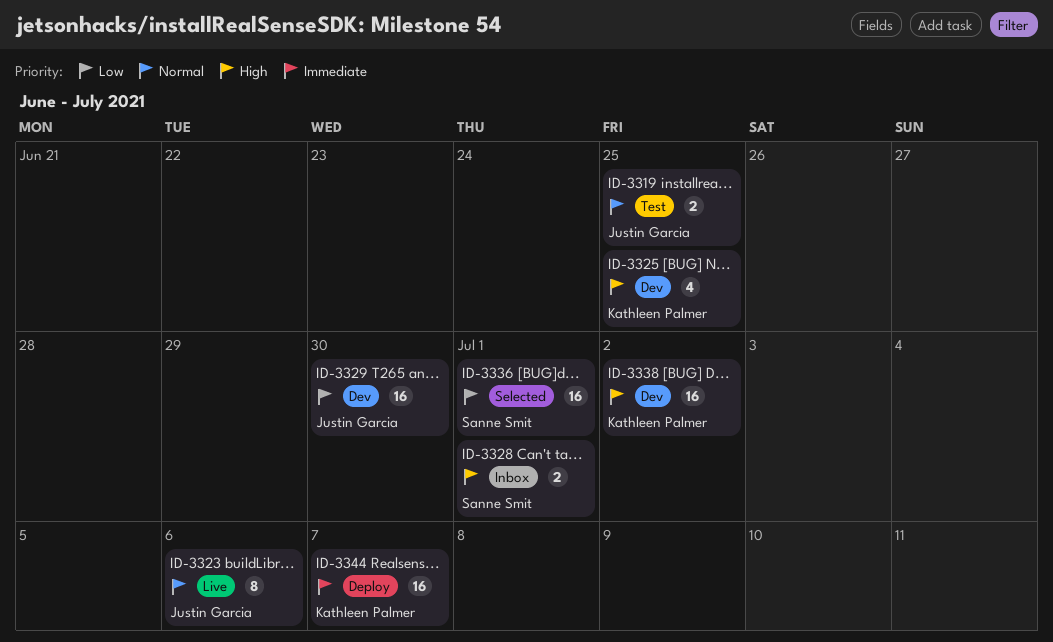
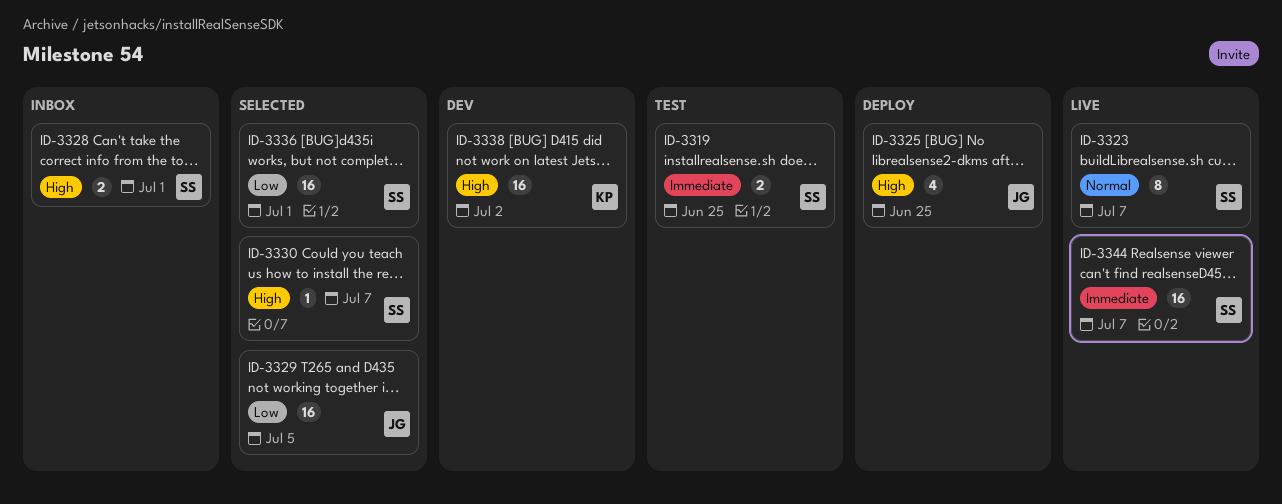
ID-3319, owner: Justin Garcia -> Sanne Smit
ID-3319, priority: Normal -> Immediate
ID-3323, owner: Justin Garcia -> Sanne Smit
ID-3323, due: Jul 6 -> Jul 7
ID-3325, status: Dev -> Deploy
ID-3325, owner: Kathleen Palmer -> Justin Garcia
ID-3329, status: Dev -> Selected
ID-3329, due: Jun 30 -> Jul 5
ID-3330: none -> present
ID-3344, status: Deploy -> Live
ID-3344, owner: Kathleen Palmer -> Sanne Smit

